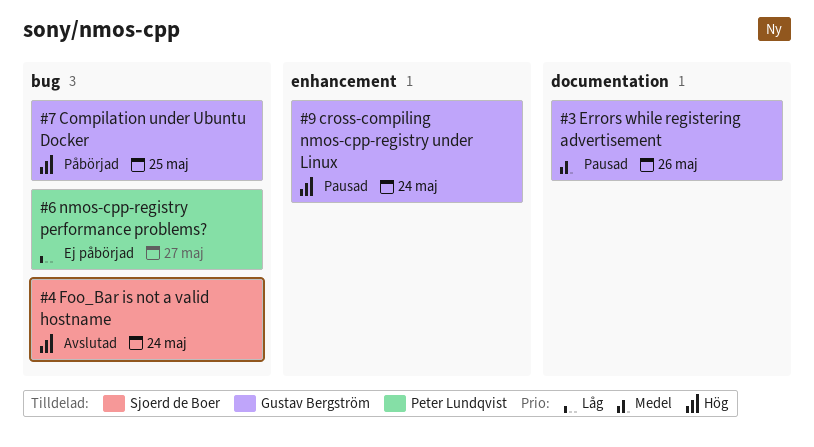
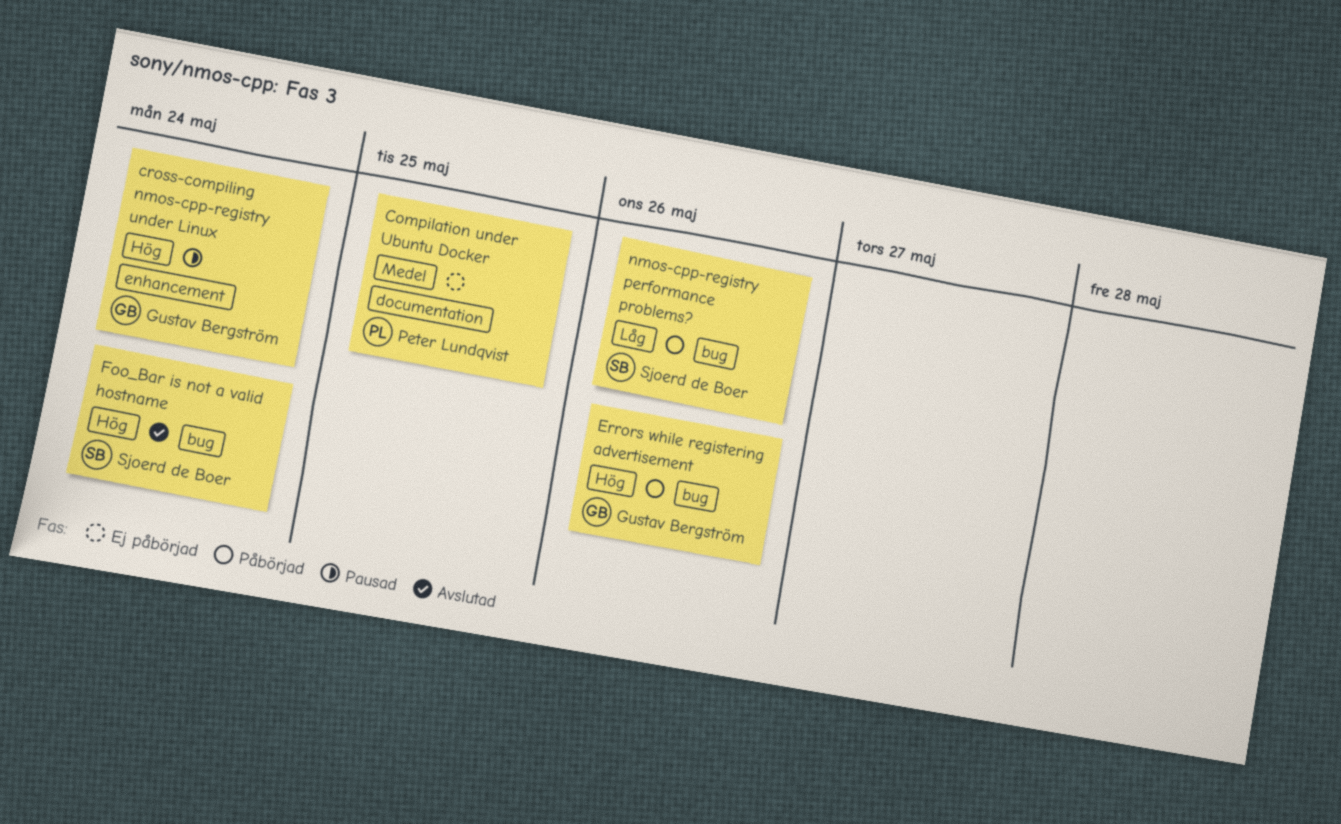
Compilation under Ubuntu Docker, status: Påbörjad -> Ej påbörjad
Compilation under Ubuntu Docker, owner: Gustav Bergström -> Peter Lundqvist
Compilation under Ubuntu Docker, priority: Hög -> Medel
Compilation under Ubuntu Docker, label: bug -> documentation
Errors while registering advertisement, status: Pausad -> Påbörjad
Errors while registering advertisement, priority: Medel -> Hög
Errors while registering advertisement, label: documentation -> bug
nmos-cpp-registry performance problems?, status: Ej påbörjad -> Påbörjad
nmos-cpp-registry performance problems?, owner: Peter Lundqvist -> Sjoerd de Boer
nmos-cpp-registry performance problems?, due: May 27 -> May 26

